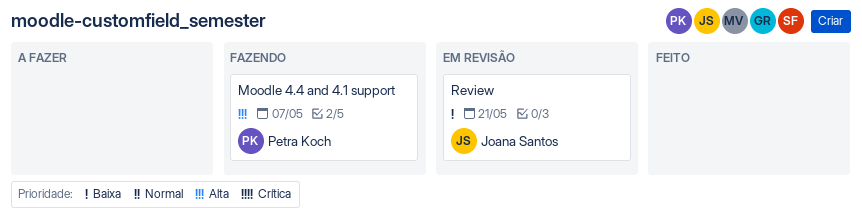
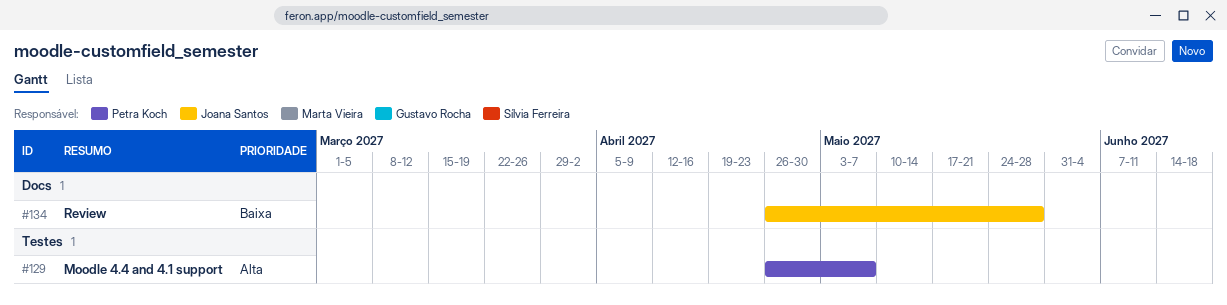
Review, due: May 21 -> May 28

